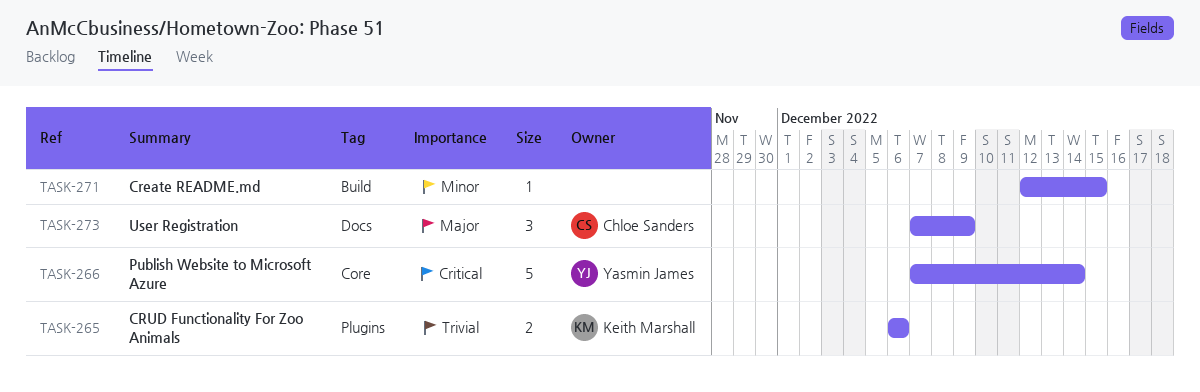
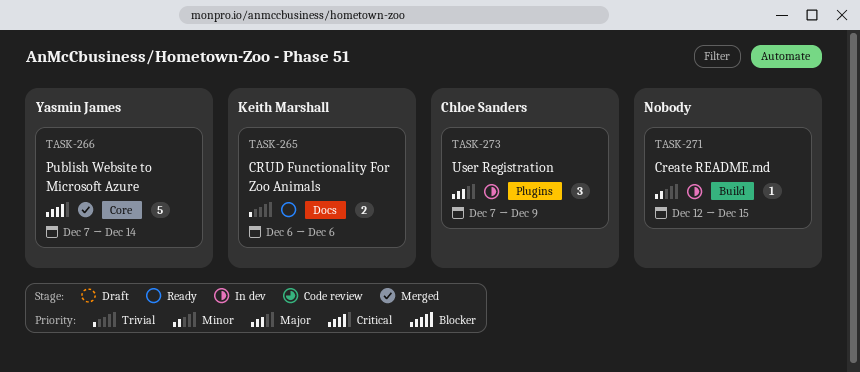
TASK-265, label: Plugins -> Docs
TASK-273, label: Docs -> Plugins

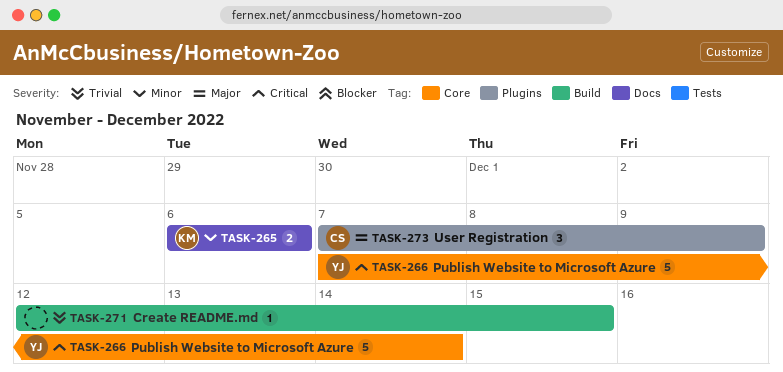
TASK-265, priority: Trivial -> Minor
TASK-271, priority: Minor -> Trivial

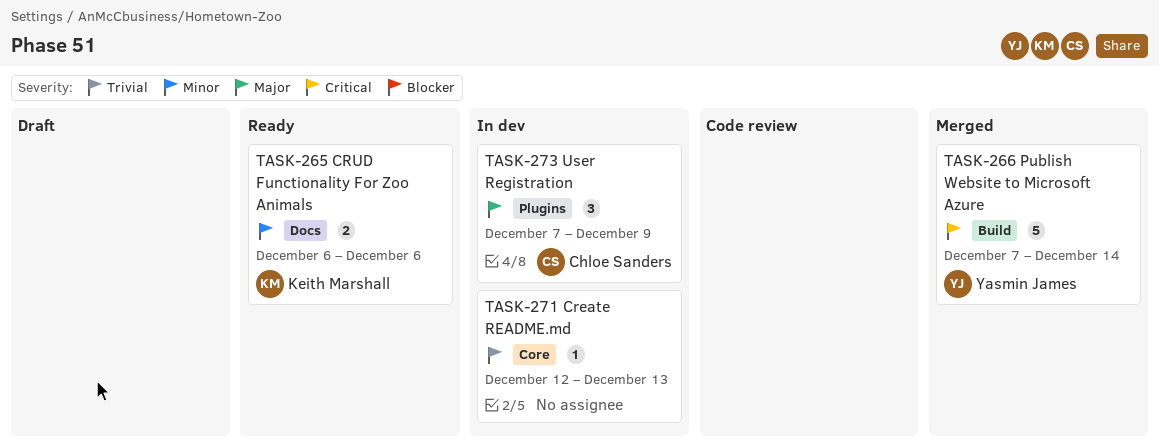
TASK-266, label: Core -> Build
TASK-271, label: Build -> Core
TASK-271, due: Dec 15 -> Dec 13

